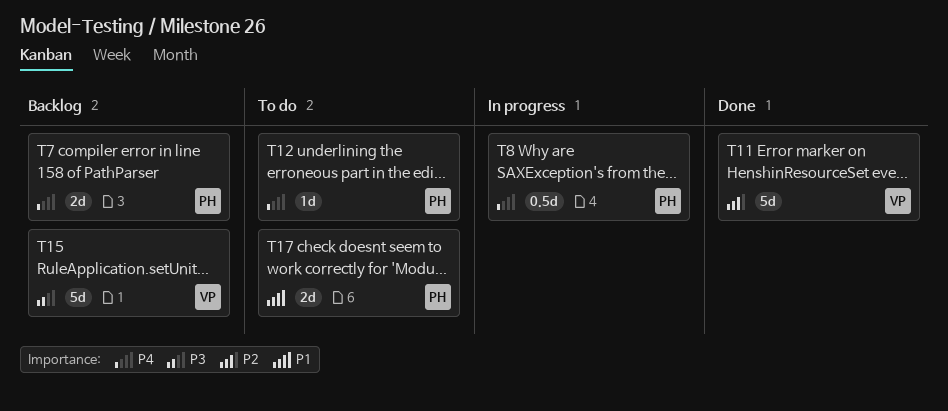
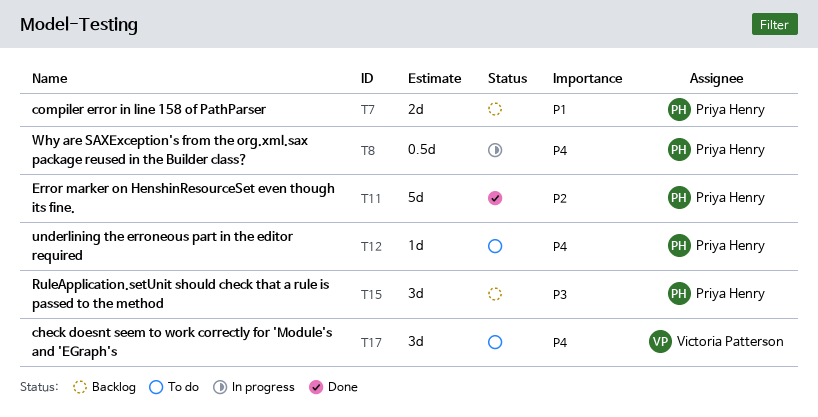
T7, priority: P4 -> P1
T11, owner: Victoria Patterson -> Priya Henry
T15, owner: Victoria Patterson -> Priya Henry
T15, estimate: 5d -> 3d
T17, owner: Priya Henry -> Victoria Patterson
T17, priority: P1 -> P4
T17, estimate: 2d -> 3d

